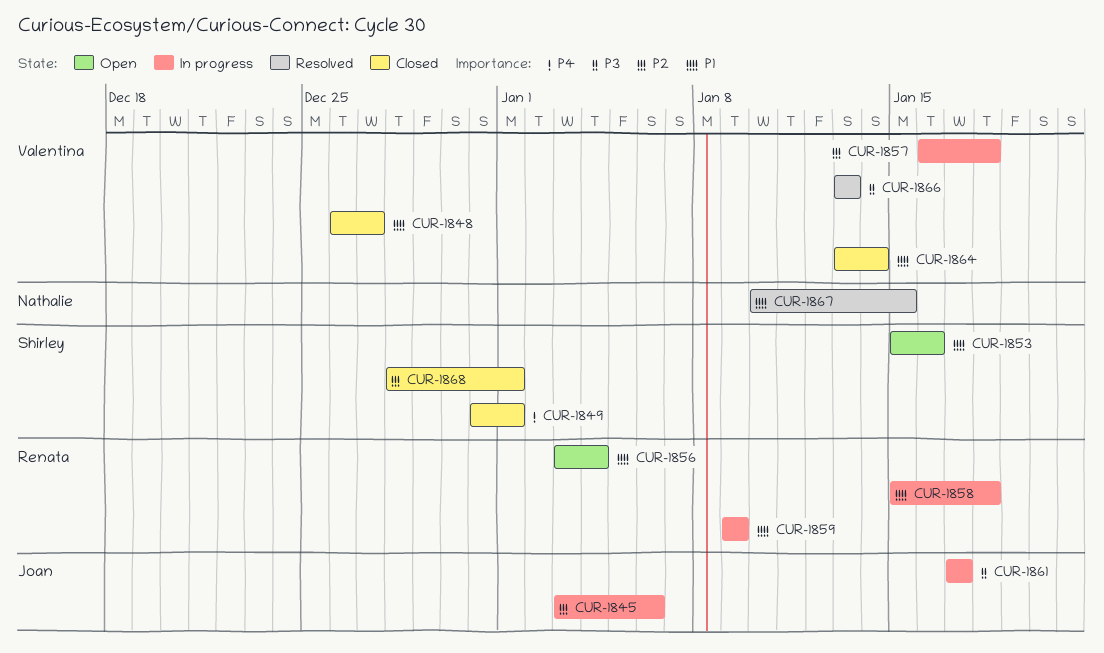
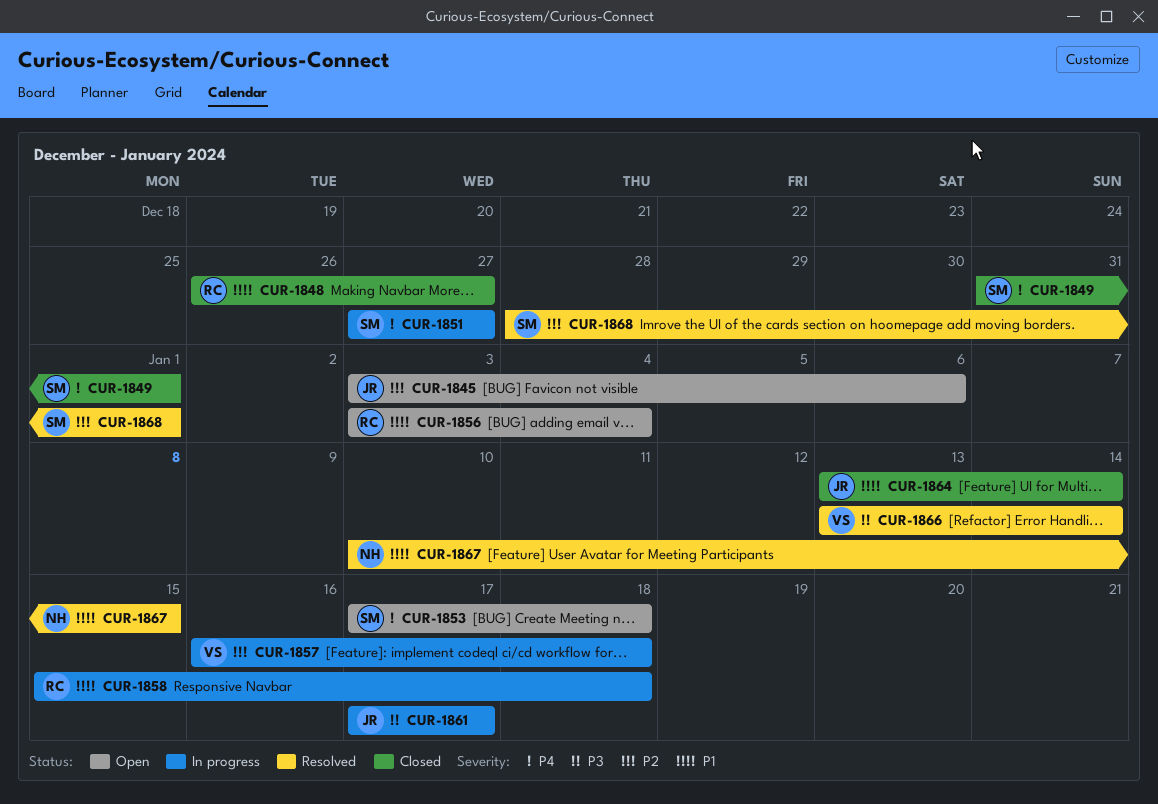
CUR-1845, status: In progress -> Open
CUR-1848, owner: Valentina -> Renata
CUR-1851: none -> present
CUR-1853, priority: P1 -> P4
CUR-1853, start: Jan 15 -> Jan 17
CUR-1853, due: Jan 16 -> Jan 18
CUR-1859: present -> none
CUR-1864, owner: Valentina -> Joan
CUR-1866, due: Jan 13 -> Jan 14
CUR-1868, status: Closed -> Resolved

